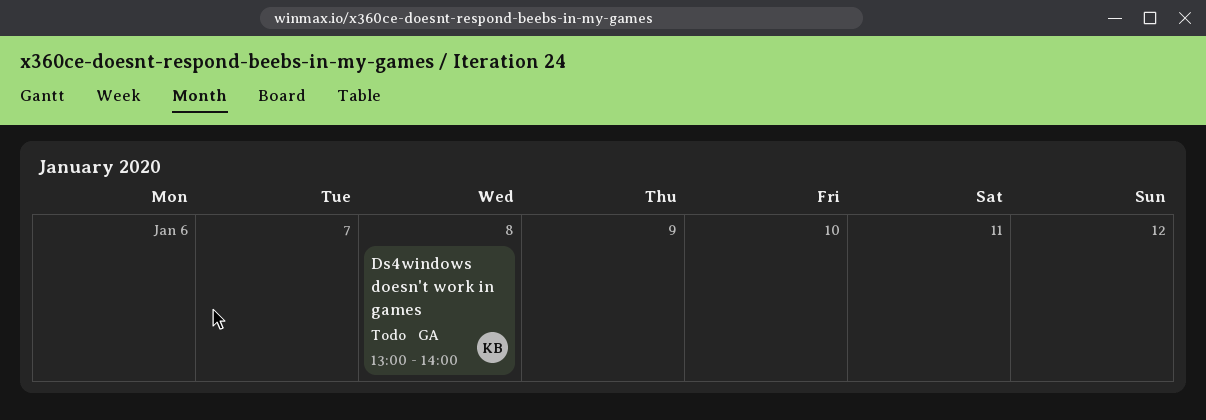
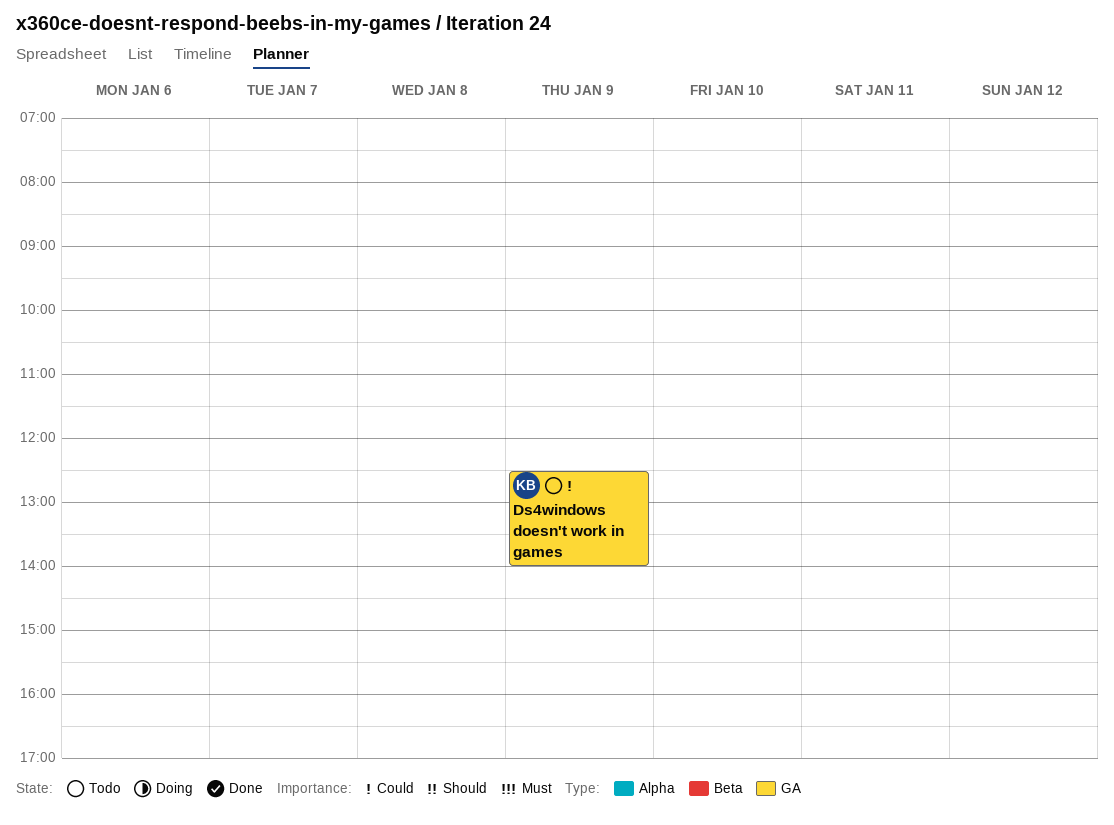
Ds4windows doesn't work in games, day: Jan 8 -> Jan 9
Ds4windows doesn't work in games, begins: 13:00 -> 12:30

